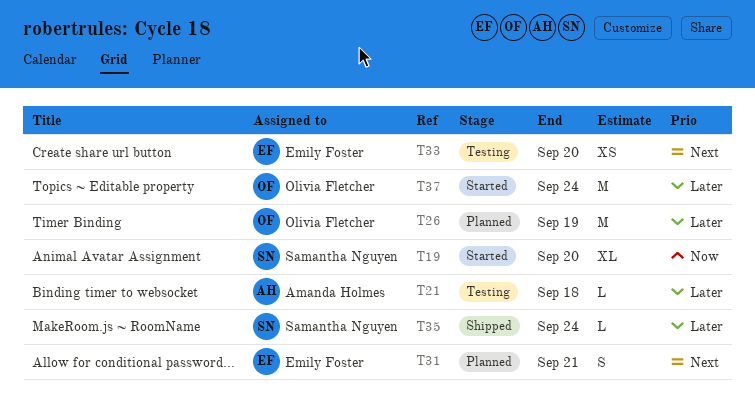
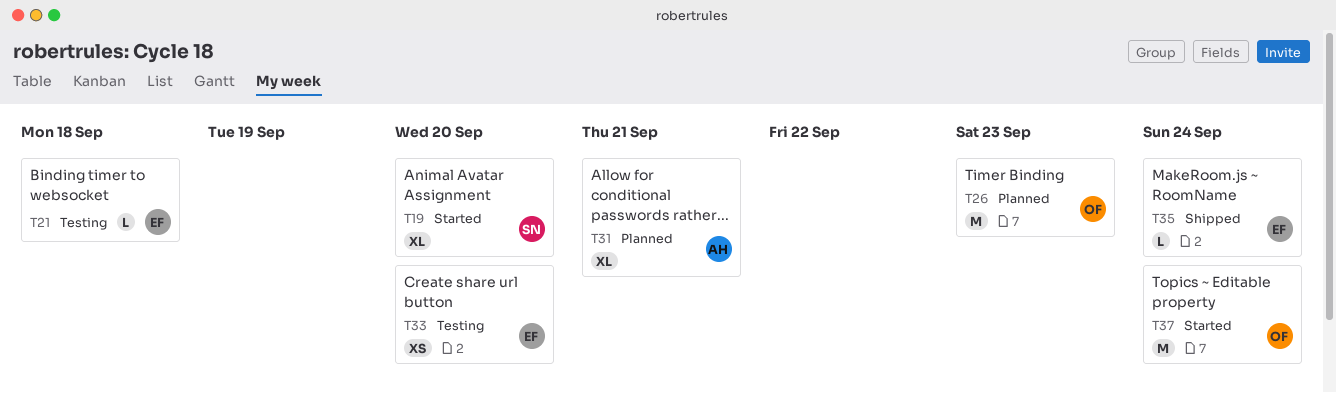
T21, owner: Amanda Holmes -> Emily Foster
T26, due: Sep 19 -> Sep 23
T31, owner: Emily Foster -> Amanda Holmes
T31, estimate: S -> XL
T35, owner: Samantha Nguyen -> Emily Foster

